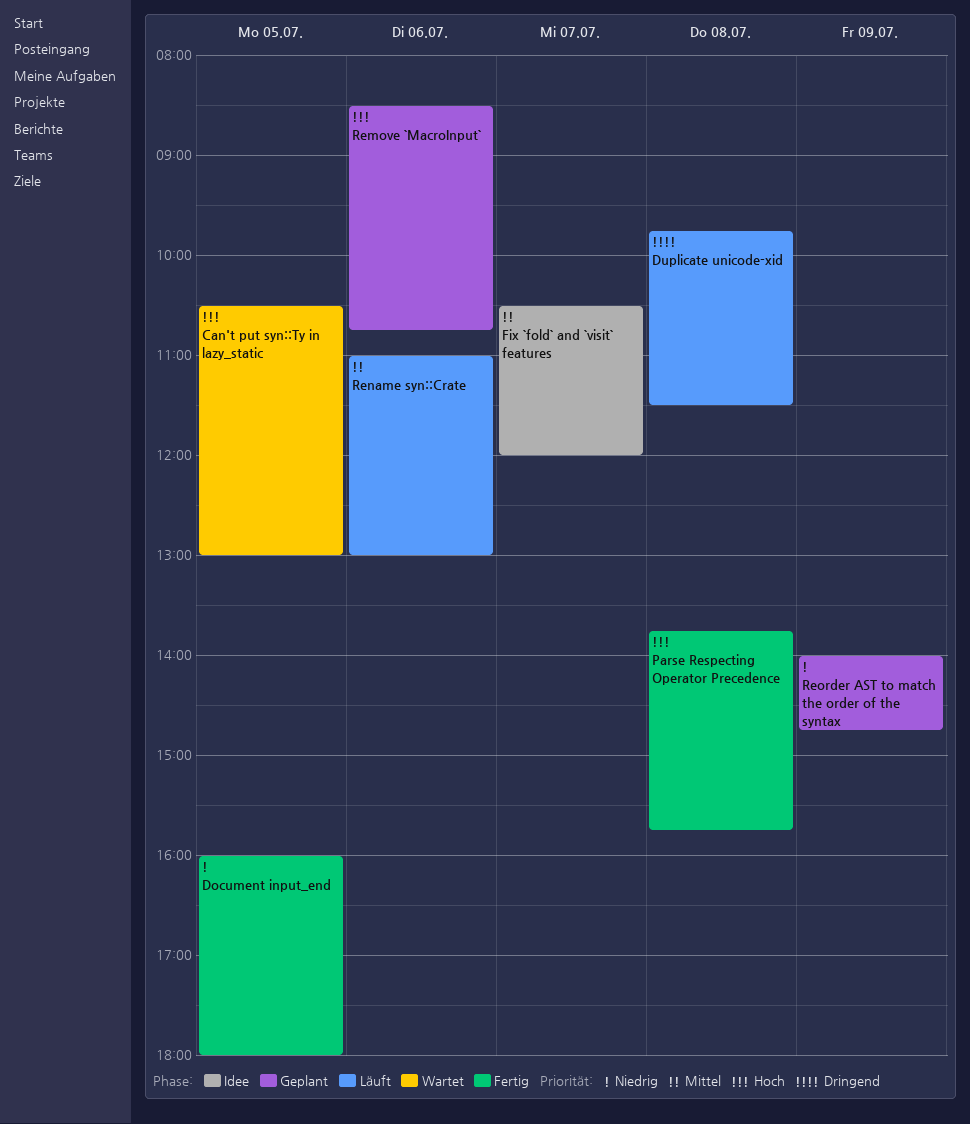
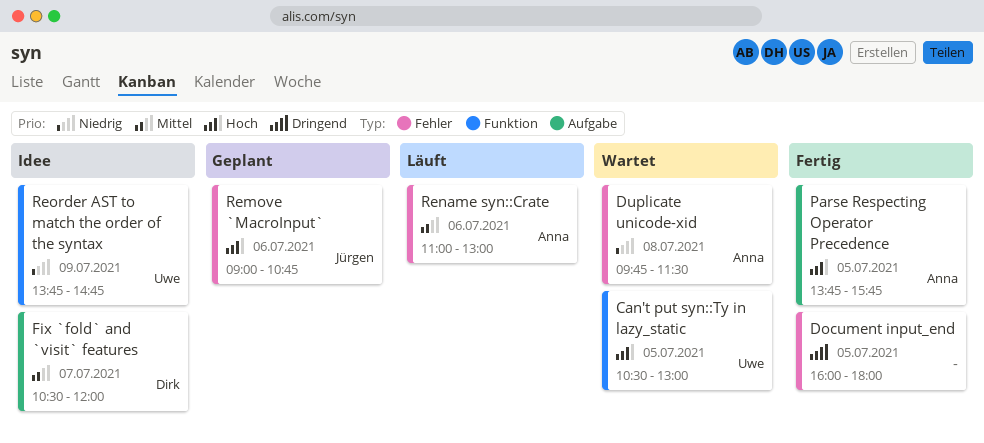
Document input_end, priority: Niedrig -> Dringend
Duplicate unicode-xid, status: Läuft -> Wartet
Duplicate unicode-xid, priority: Dringend -> Niedrig
Parse Respecting Operator Precedence, day: Jul 8 -> Jul 5
Remove `MacroInput`, begins: 08:30 -> 09:00
Reorder AST to match the order of the syntax, status: Geplant -> Idee
Reorder AST to match the order of the syntax, begins: 14:00 -> 13:45

